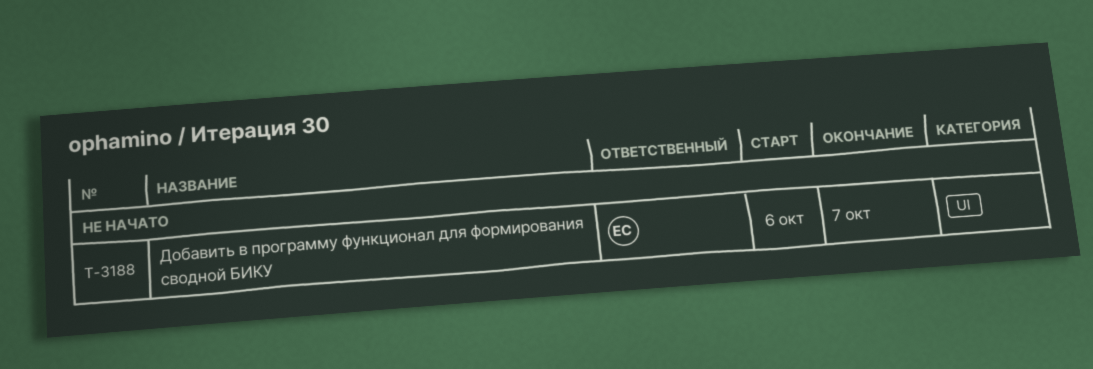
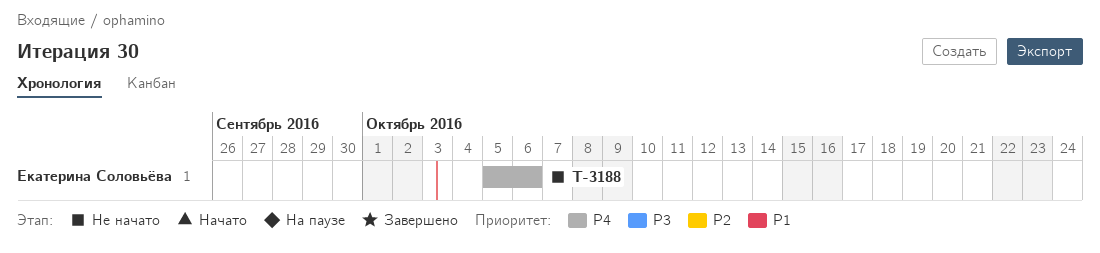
T-3188, start: Oct 6 -> Oct 5
T-3188, due: Oct 7 -> Oct 6

